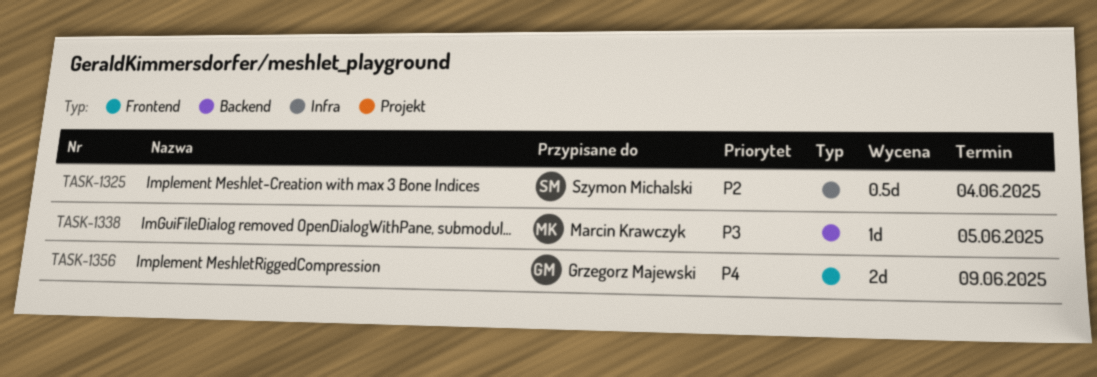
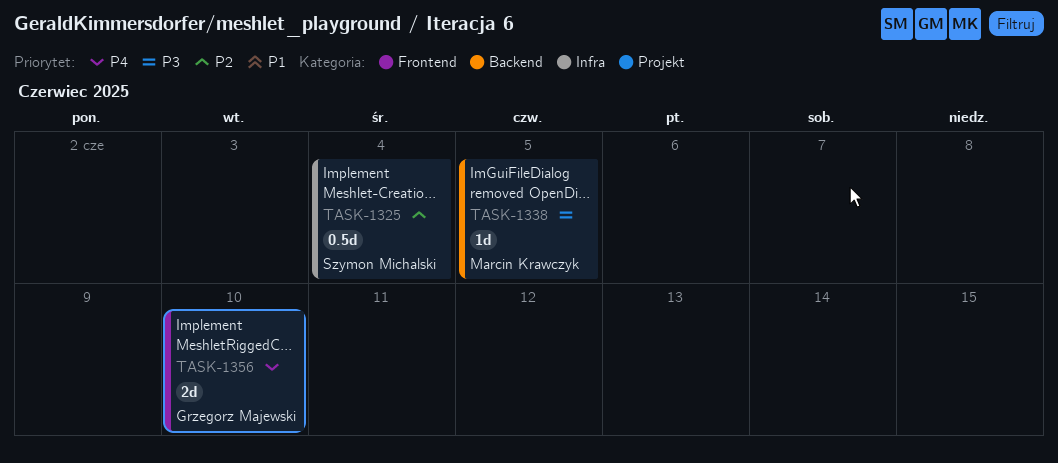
TASK-1356, due: Jun 9 -> Jun 10

